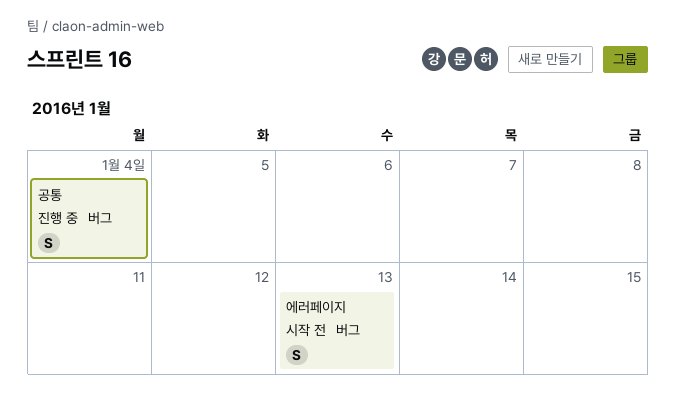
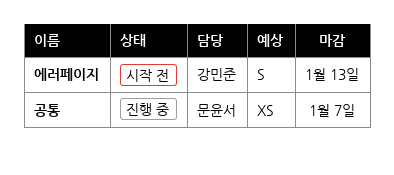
공통, estimate: S -> XS
공통, due: Jan 4 -> Jan 7

